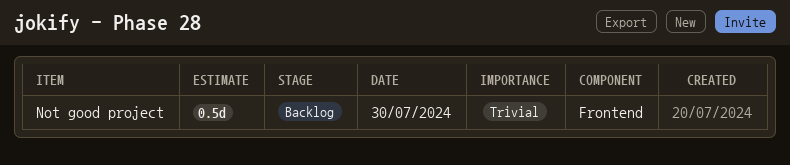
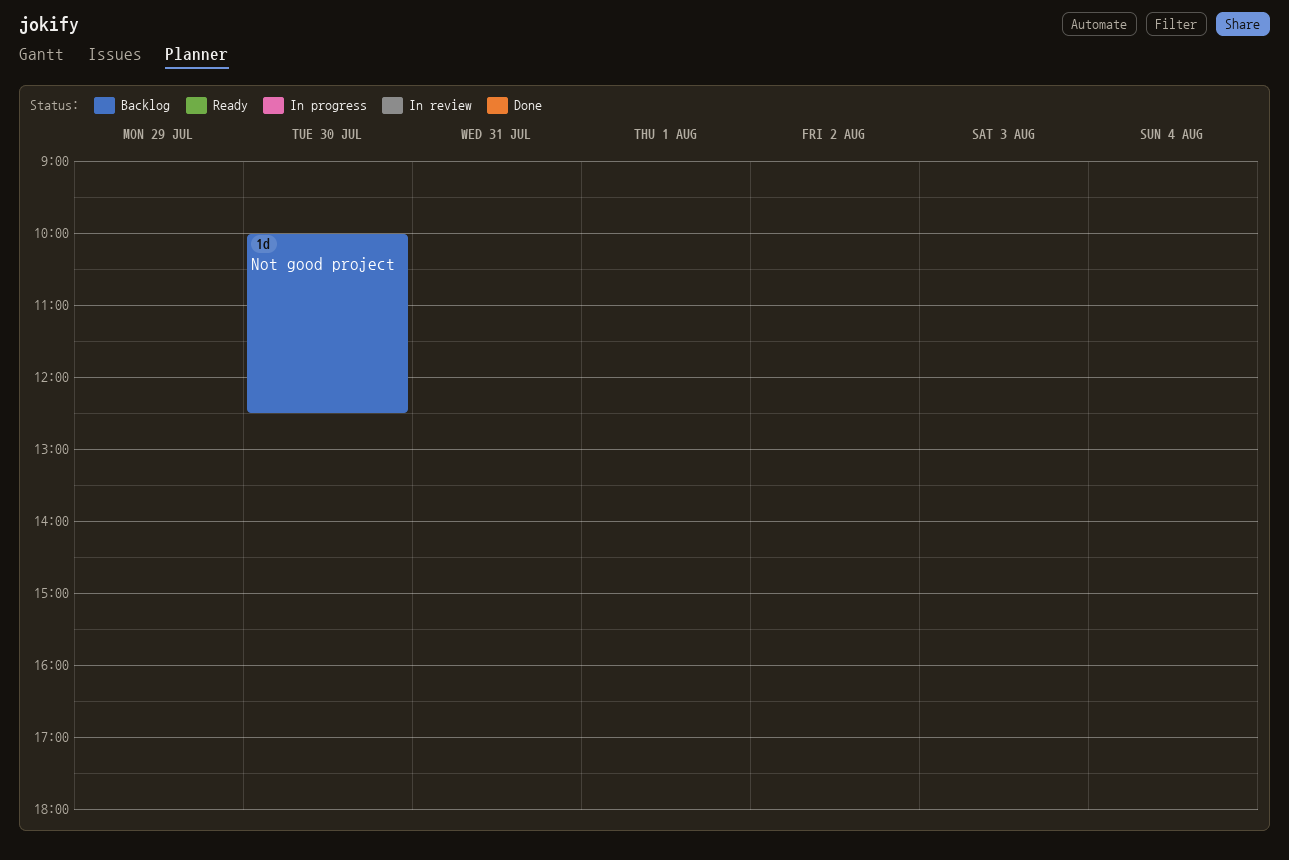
Not good project, estimate: 0.5d -> 1d

